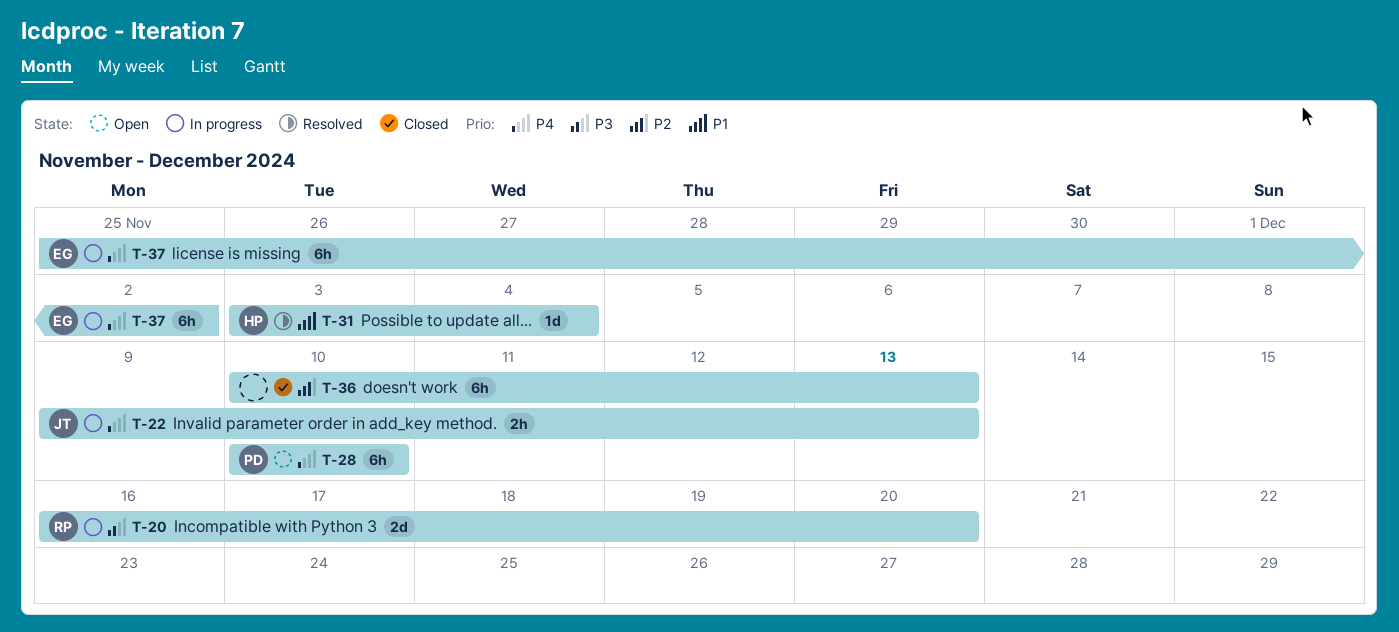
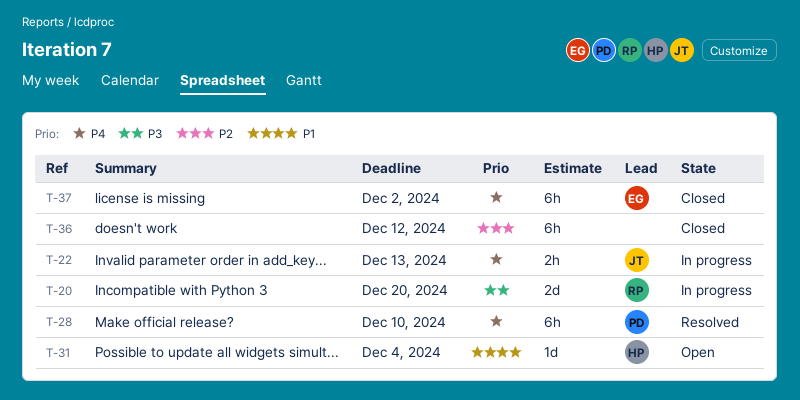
T-28, status: Open -> Resolved
T-31, status: Resolved -> Open
T-36, due: Dec 13 -> Dec 12
T-37, status: In progress -> Closed

